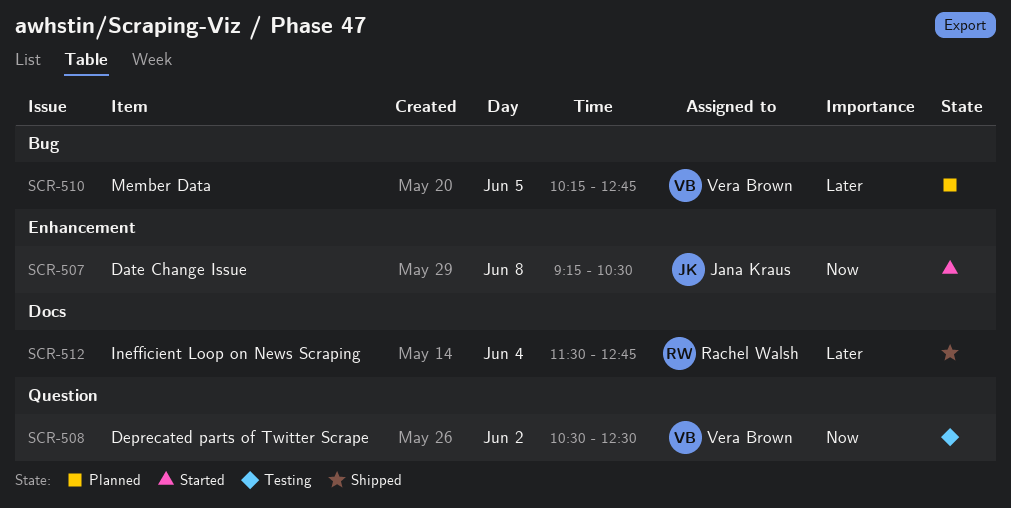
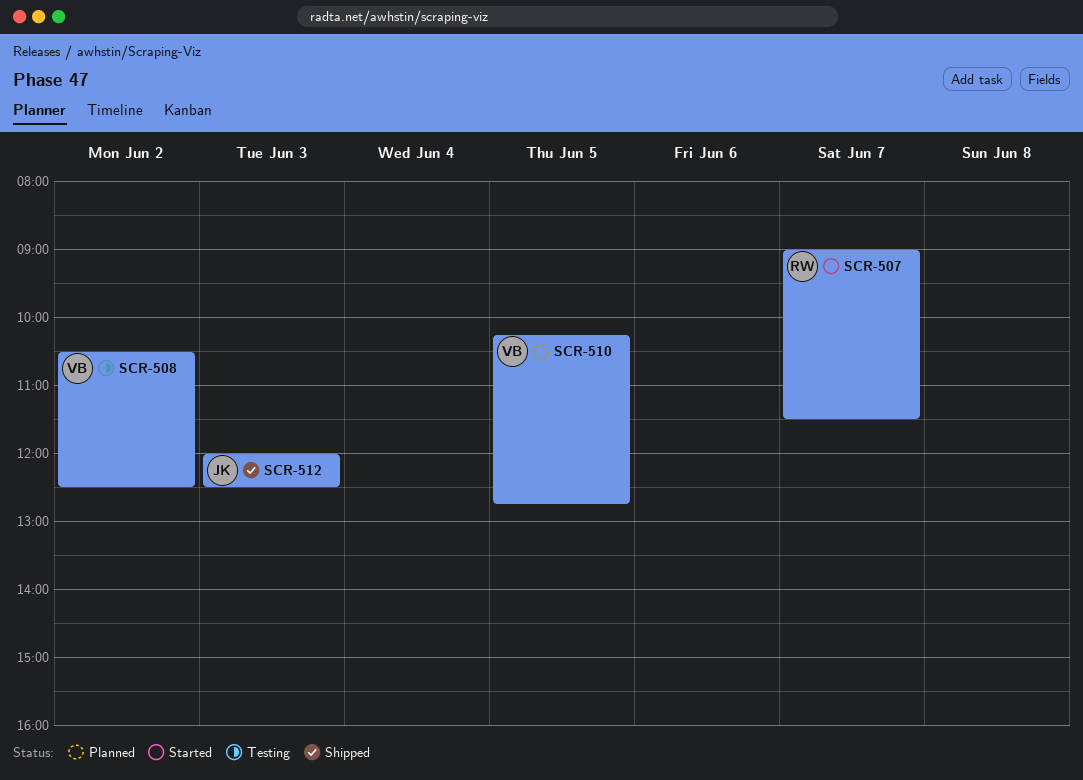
SCR-507, owner: Jana Kraus -> Rachel Walsh
SCR-507, day: Jun 8 -> Jun 7
SCR-507, begins: 09:15 -> 09:00
SCR-507, ends: 10:30 -> 11:30
SCR-512, owner: Rachel Walsh -> Jana Kraus
SCR-512, day: Jun 4 -> Jun 3
SCR-512, begins: 11:30 -> 12:00
SCR-512, ends: 12:45 -> 12:30

